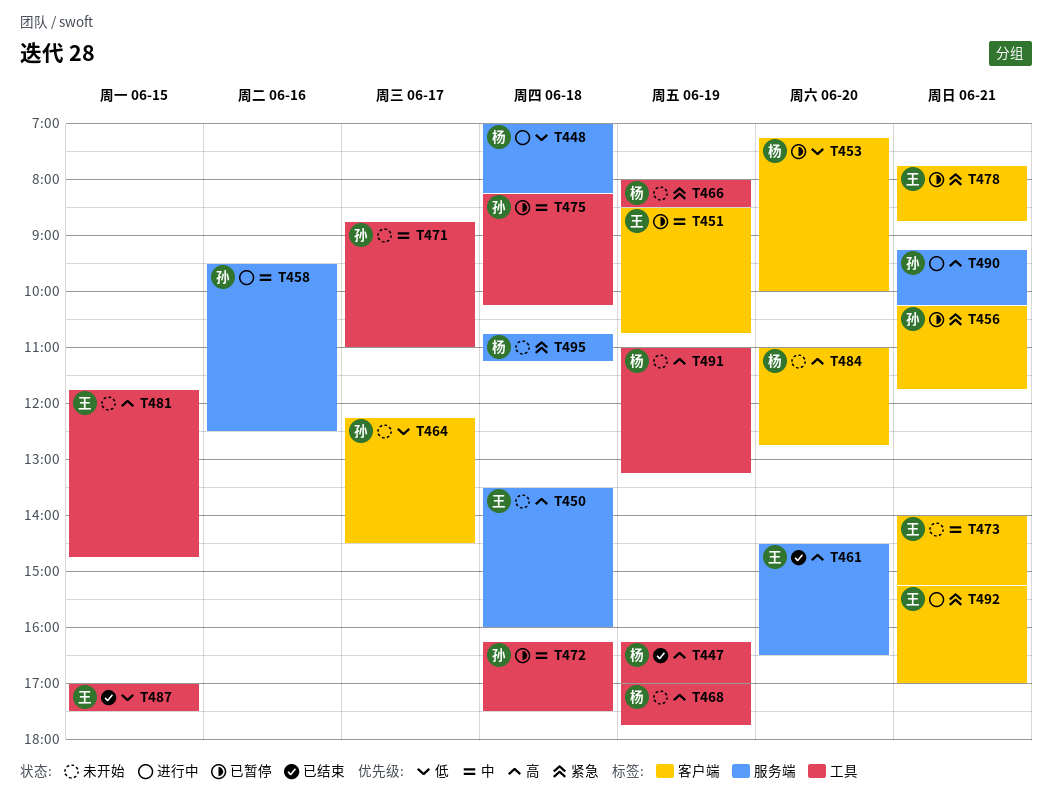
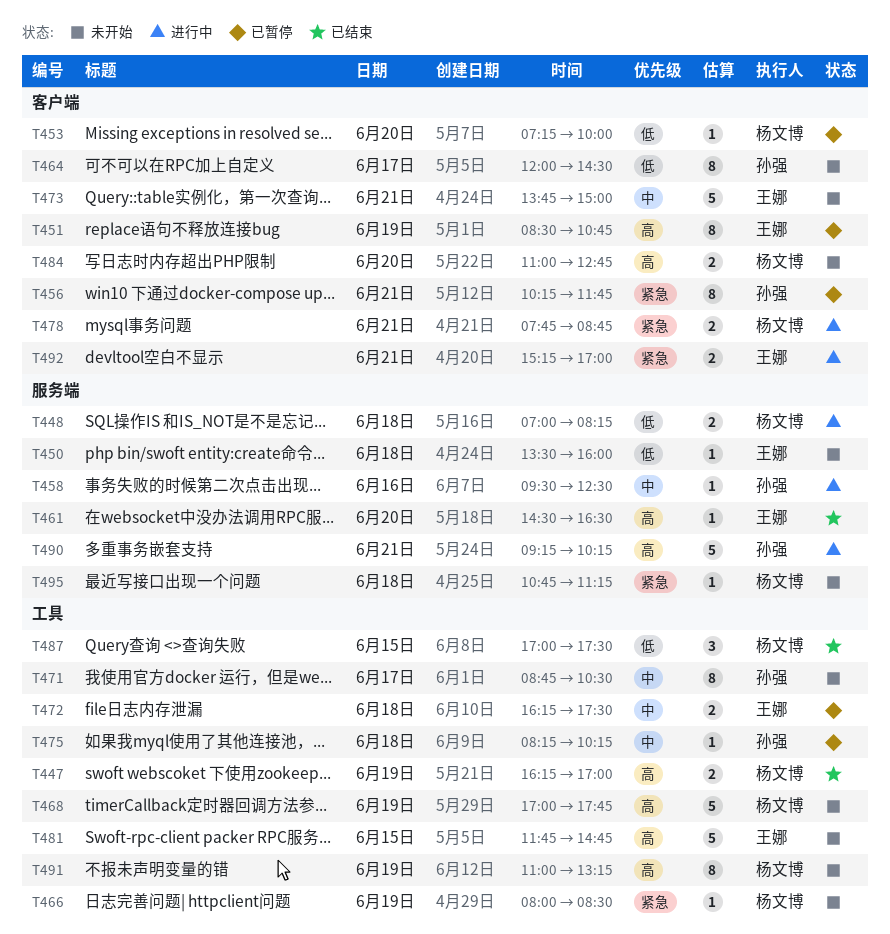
T450, priority: 高 -> 低
T451, priority: 中 -> 高
T464, begins: 12:15 -> 12:00
T471, ends: 11:00 -> 10:30
T472, owner: 孙强 -> 王娜
T473, begins: 14:00 -> 13:45
T473, ends: 15:15 -> 15:00
T478, status: 已暂停 -> 进行中
T478, owner: 王娜 -> 杨文博
T487, owner: 王娜 -> 杨文博

